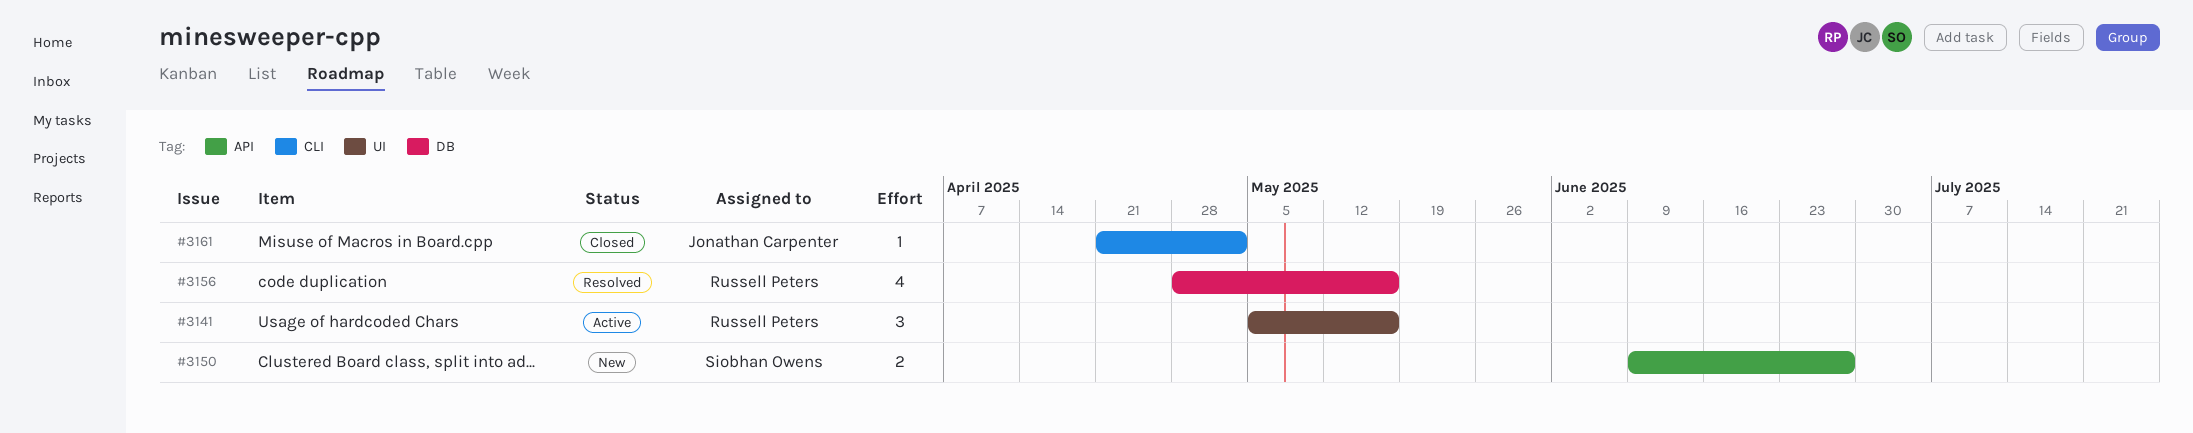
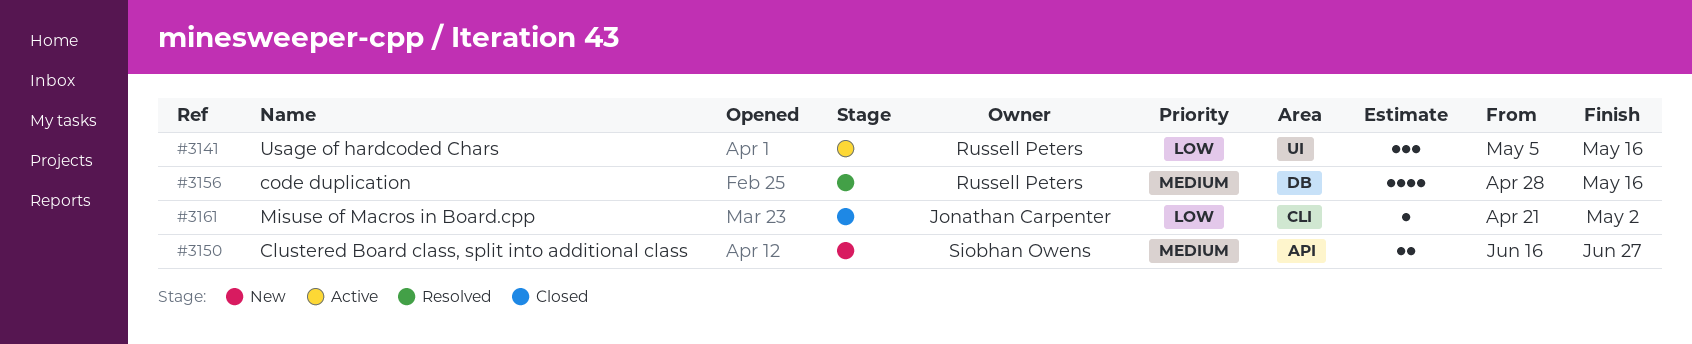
#3150, start: Jun 9 -> Jun 16

